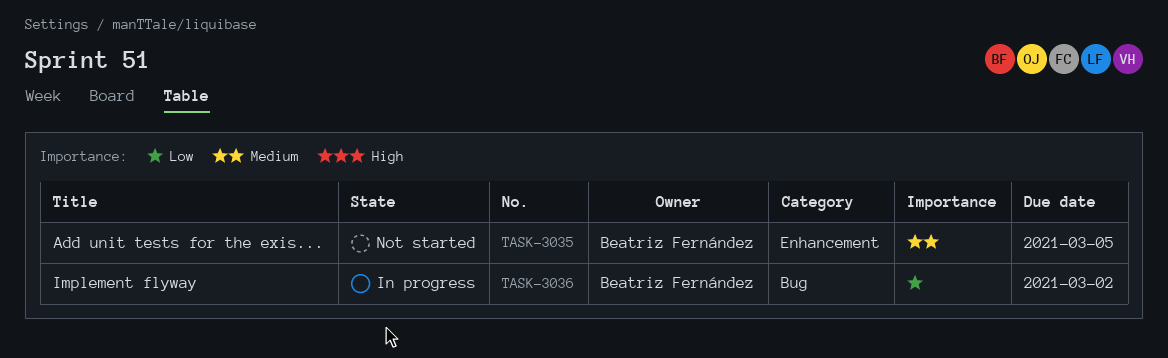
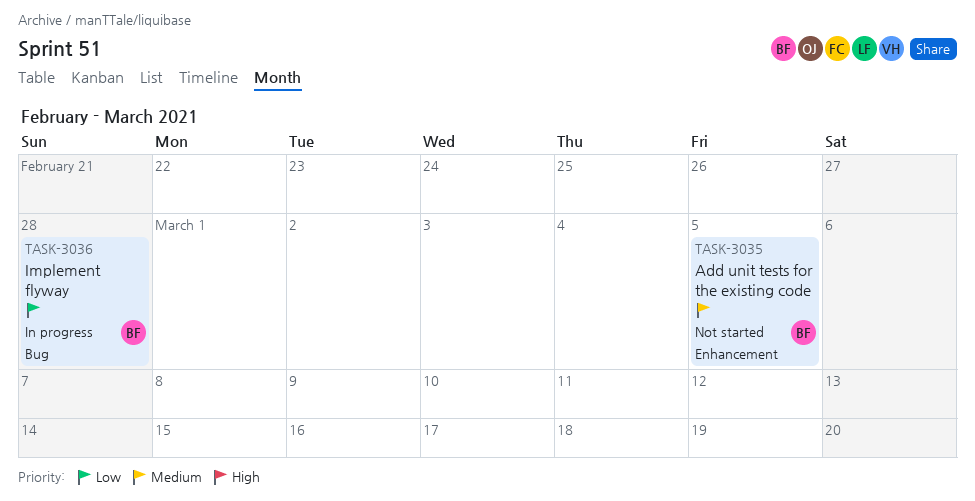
TASK-3036, due: Mar 2 -> Feb 28

